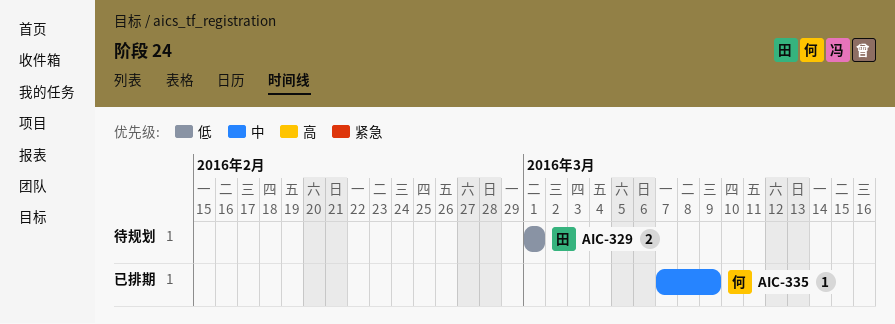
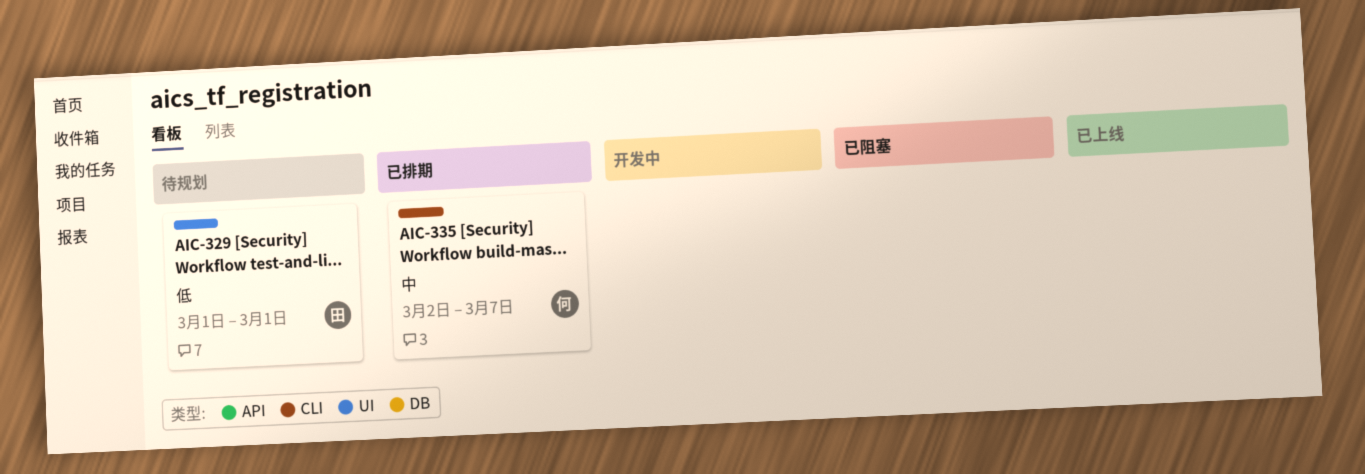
AIC-335, start: Mar 7 -> Mar 2
AIC-335, due: Mar 9 -> Mar 7

